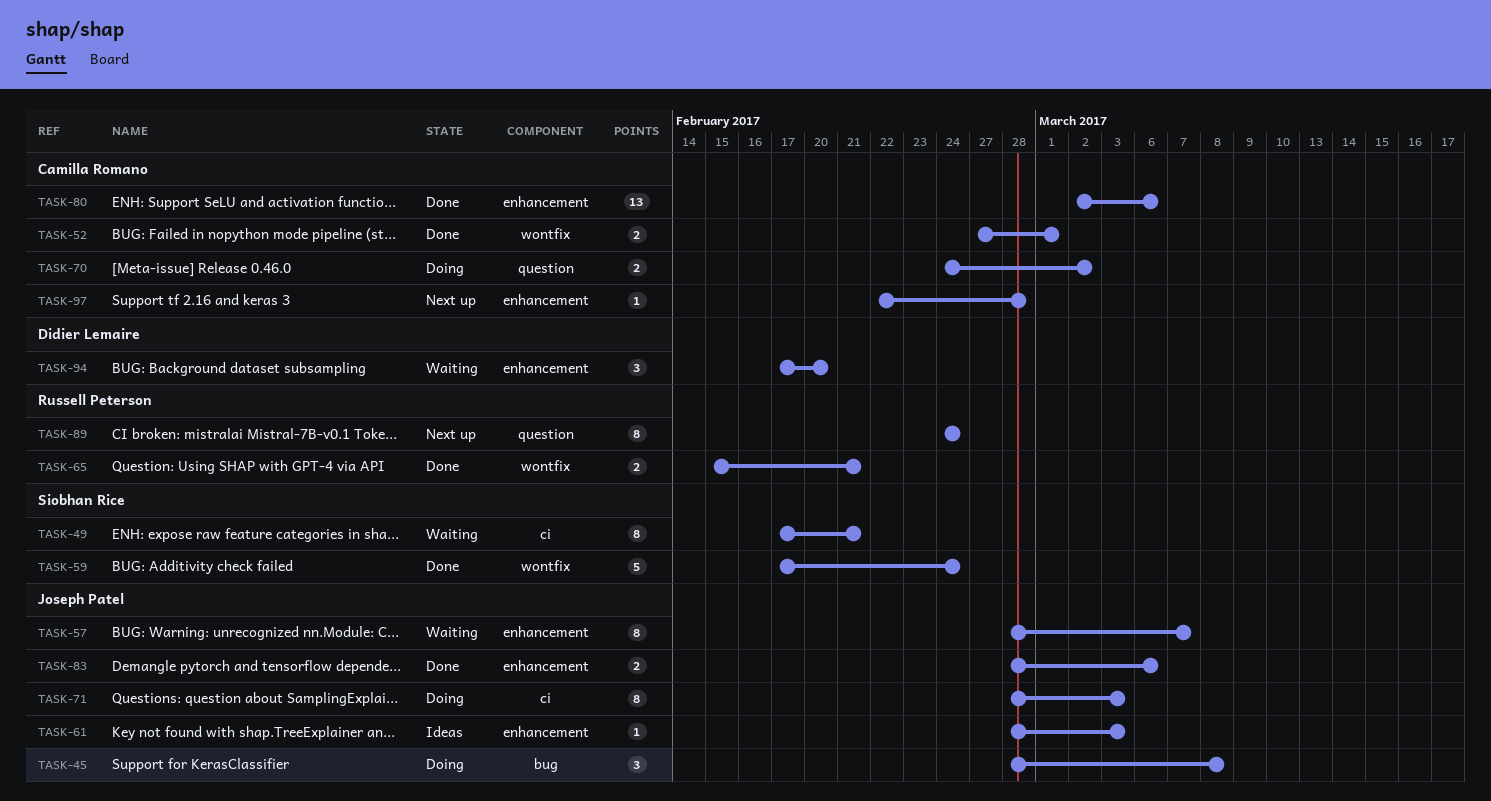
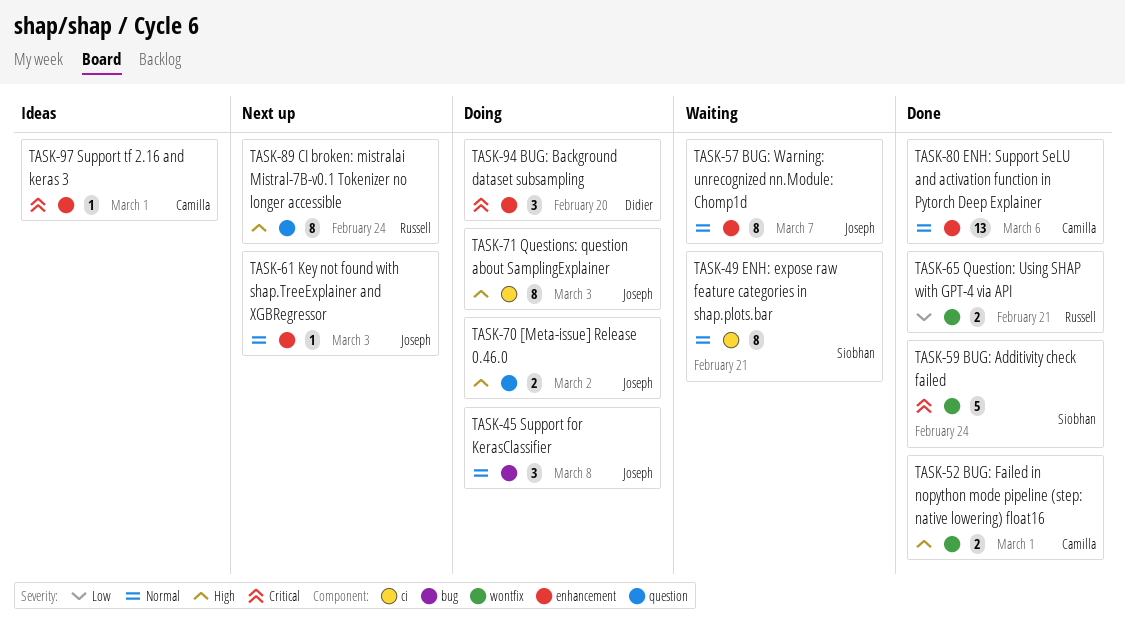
TASK-61, status: Ideas -> Next up
TASK-70, owner: Camilla Romano -> Joseph Patel
TASK-83: present -> none
TASK-94, status: Waiting -> Doing
TASK-97, status: Next up -> Ideas
TASK-97, due: Feb 28 -> Mar 1

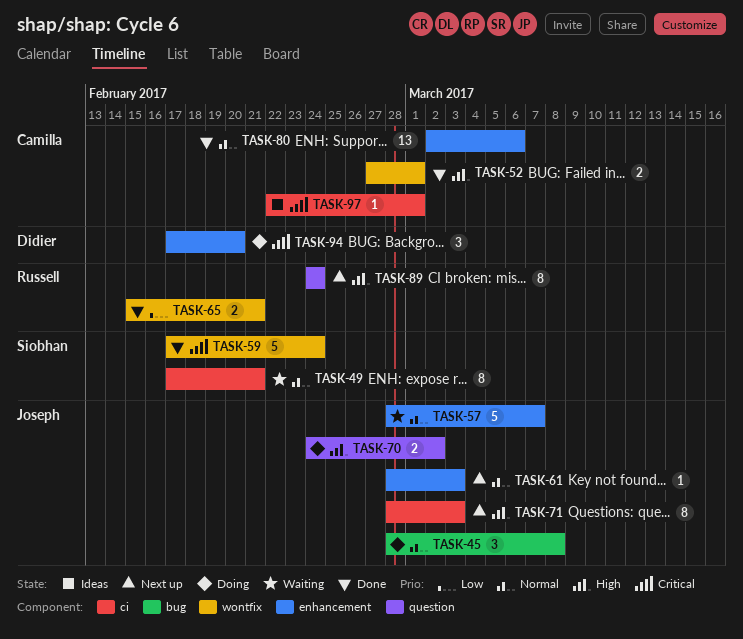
TASK-57, estimate: 8 -> 5
TASK-71, status: Doing -> Next up
TASK-97, label: enhancement -> ci

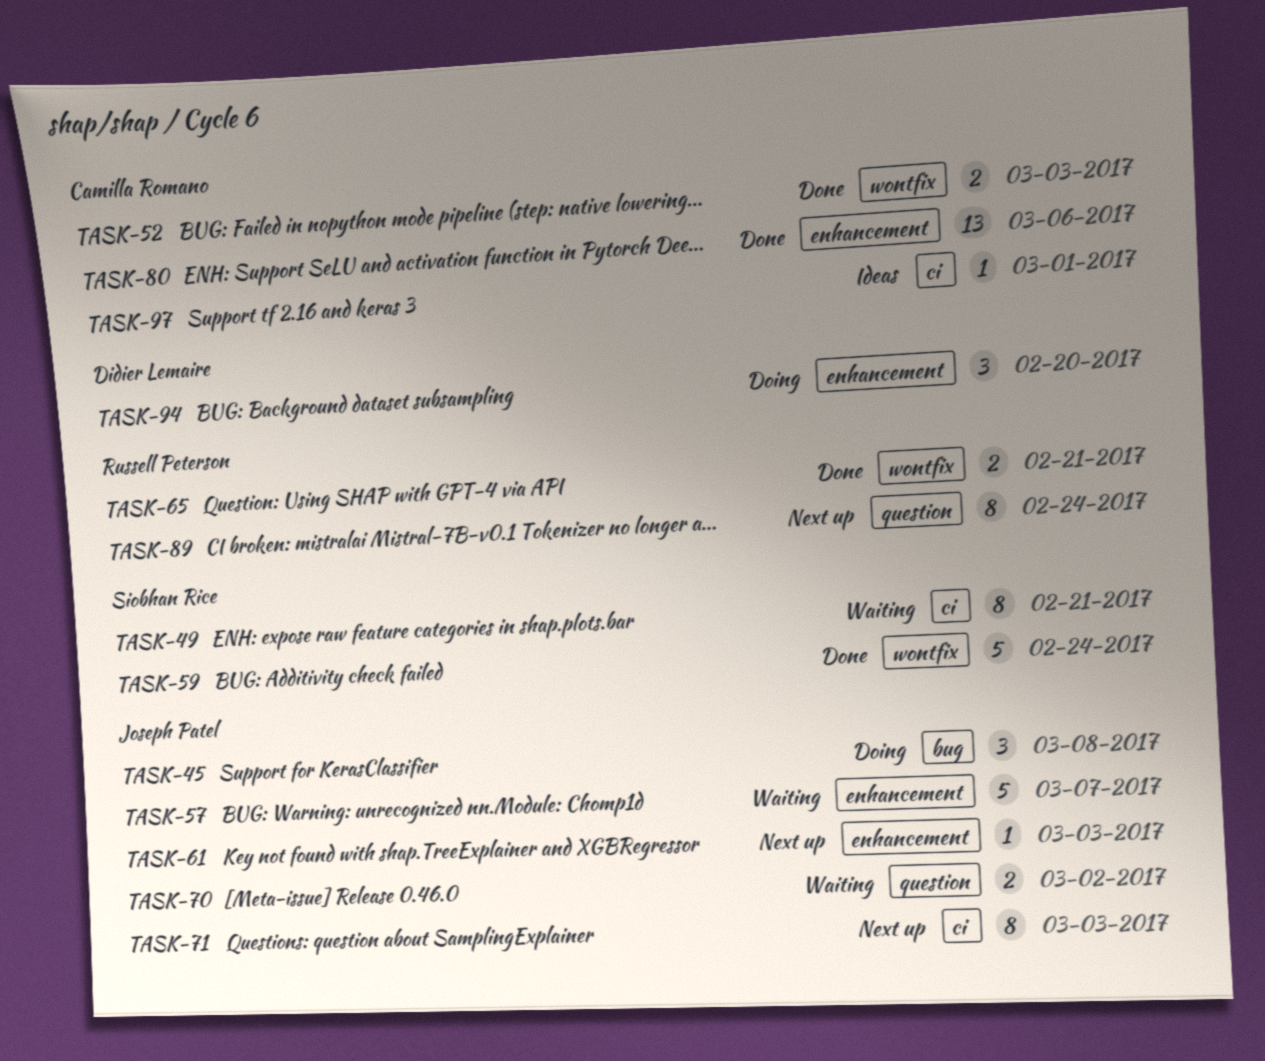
TASK-52, due: Mar 1 -> Mar 3
TASK-70, status: Doing -> Waiting

